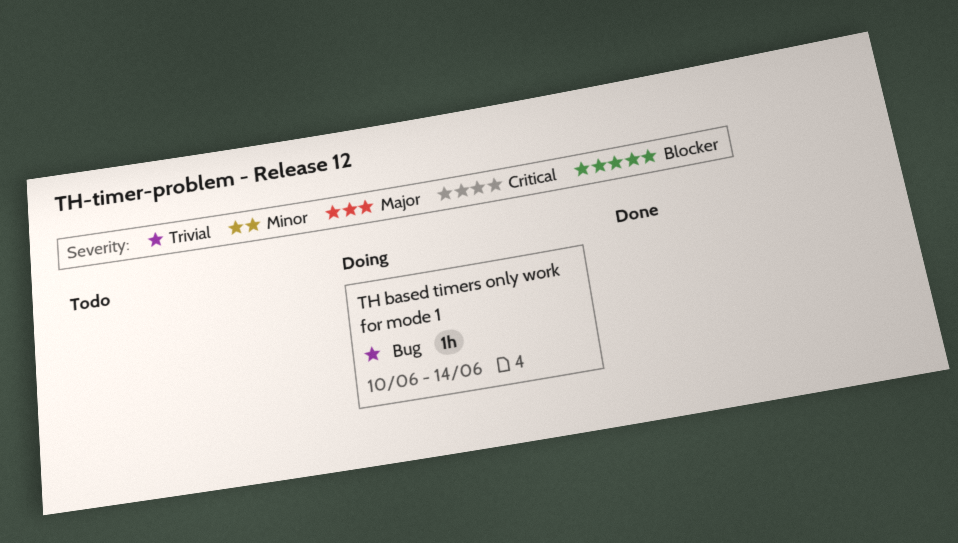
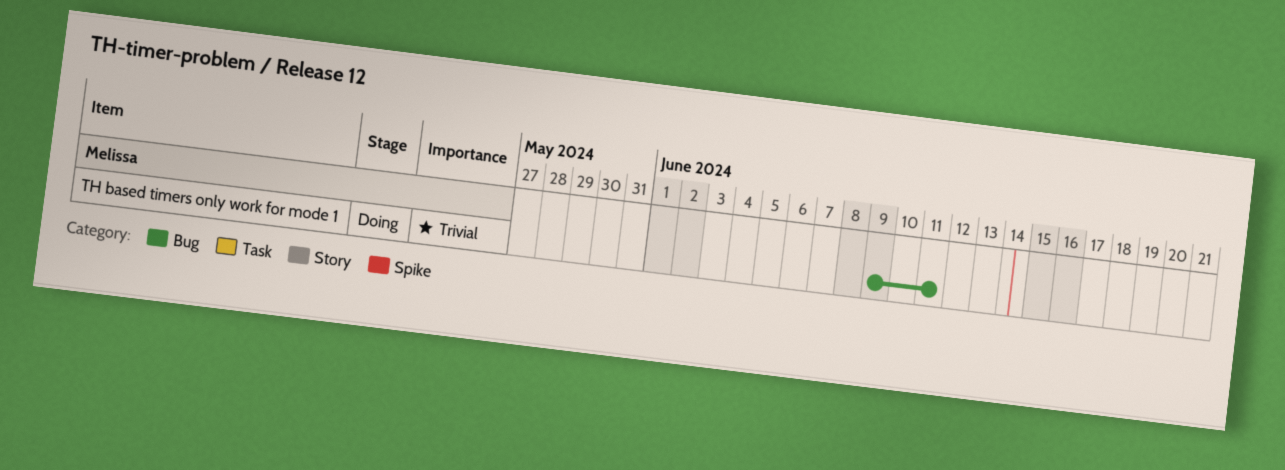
TH based timers only work for mode 1, start: Jun 10 -> Jun 9
TH based timers only work for mode 1, due: Jun 14 -> Jun 11

